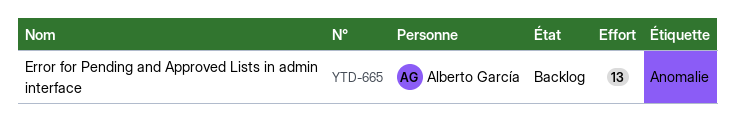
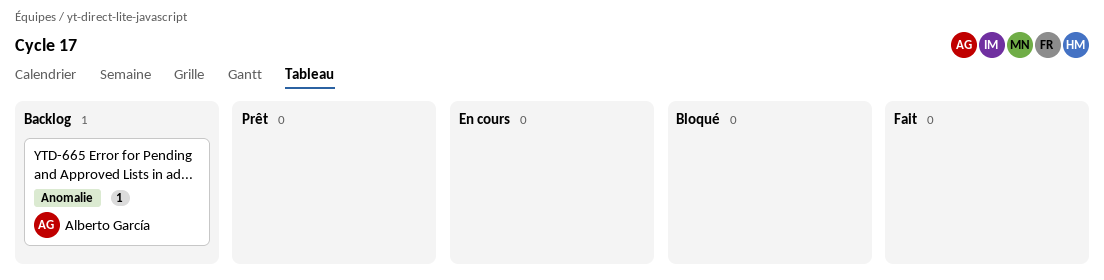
YTD-665, estimate: 13 -> 1

